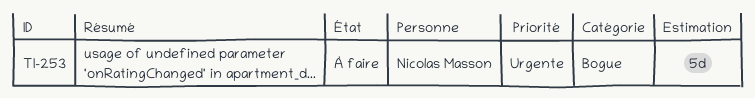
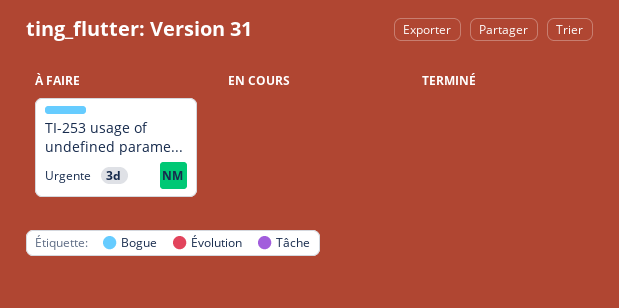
TI-253, estimate: 5d -> 3d

